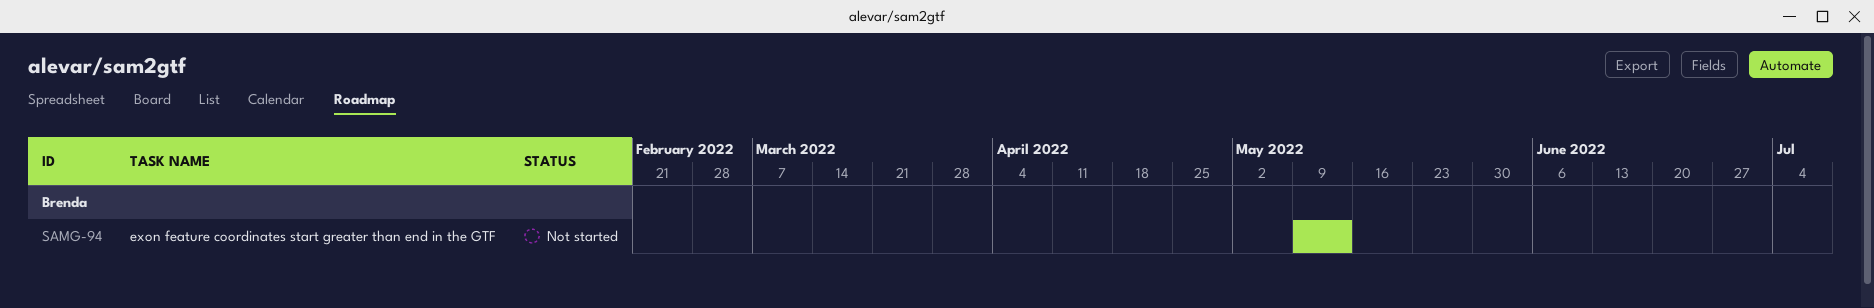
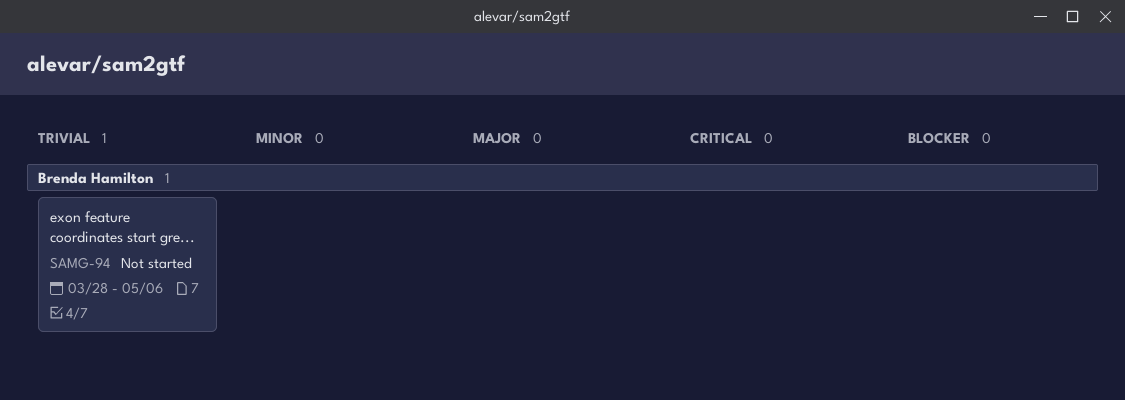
SAMG-94, start: May 9 -> Mar 28
SAMG-94, due: May 13 -> May 6

